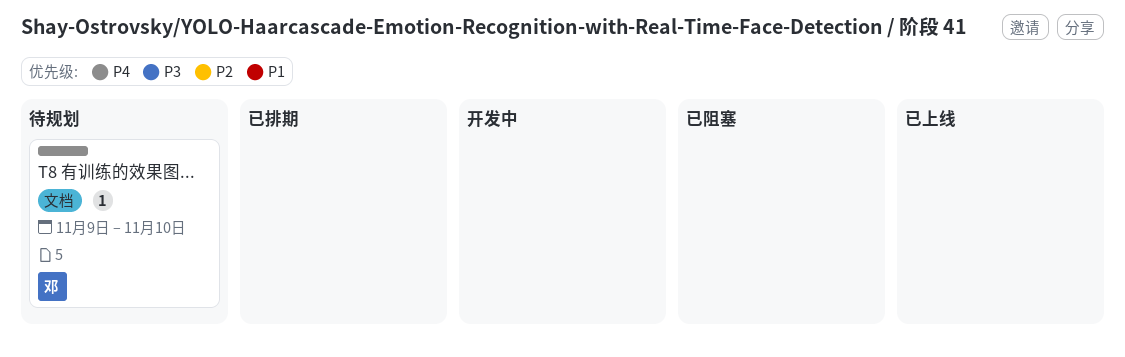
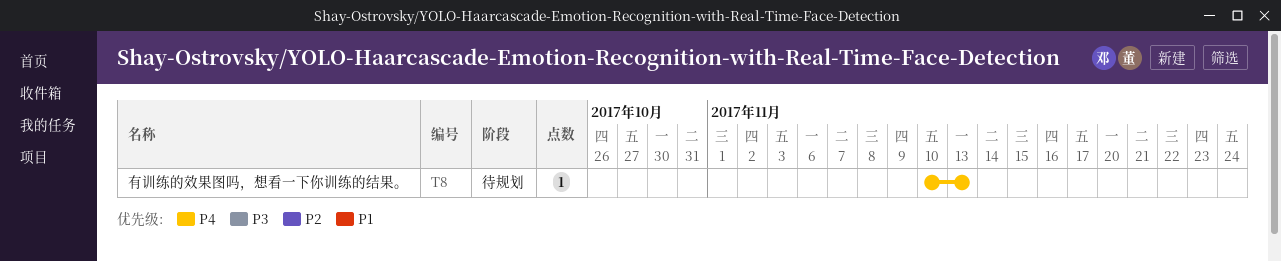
T8, start: Nov 9 -> Nov 10
T8, due: Nov 10 -> Nov 13

